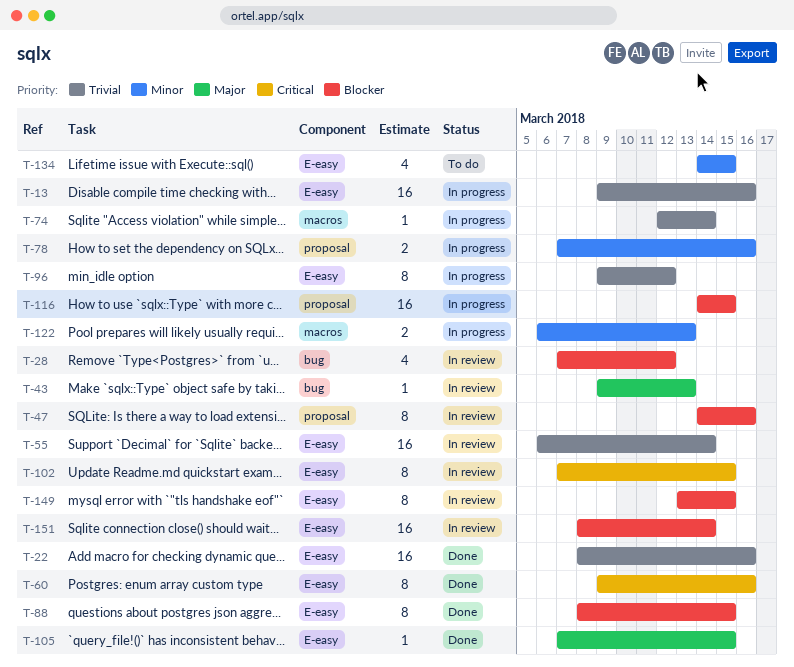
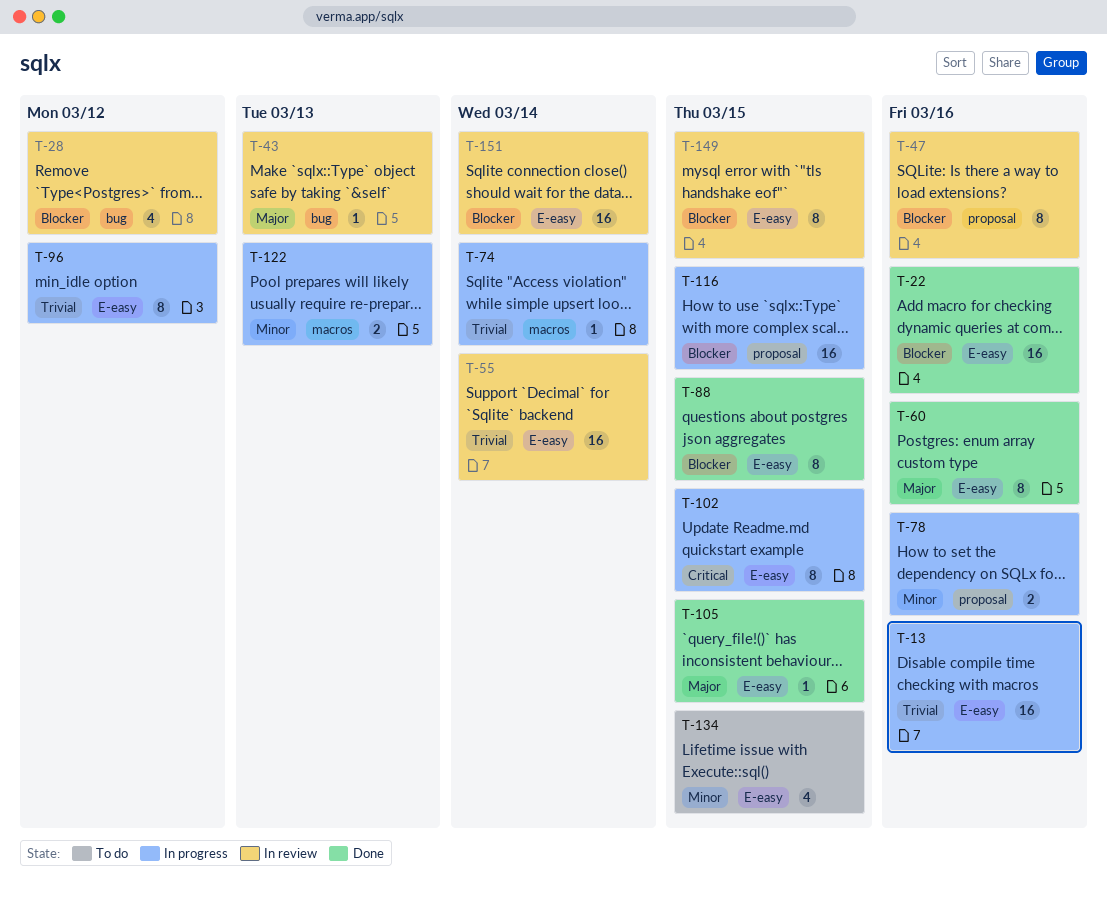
T-22, priority: Trivial -> Blocker
T-60, priority: Critical -> Major
T-102, status: In review -> In progress

